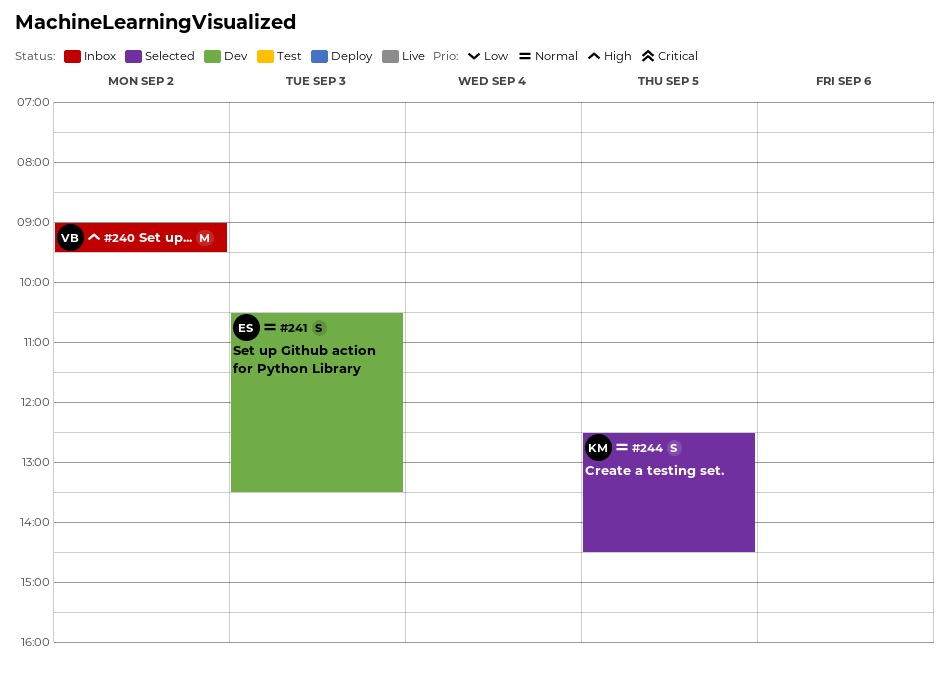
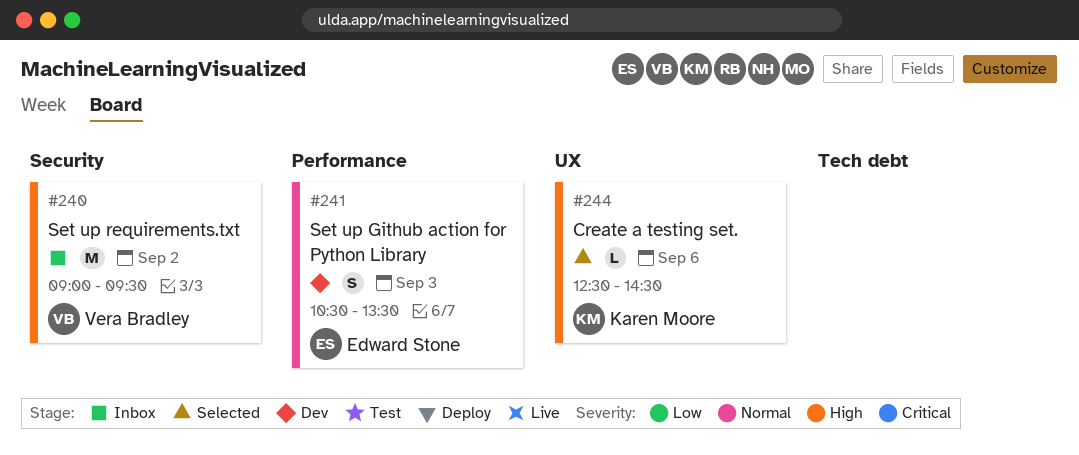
#244, priority: Normal -> High
#244, estimate: S -> L
#244, day: Sep 5 -> Sep 6

